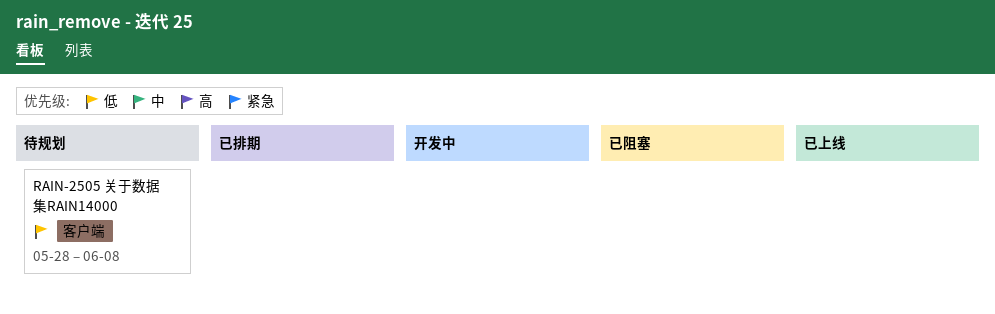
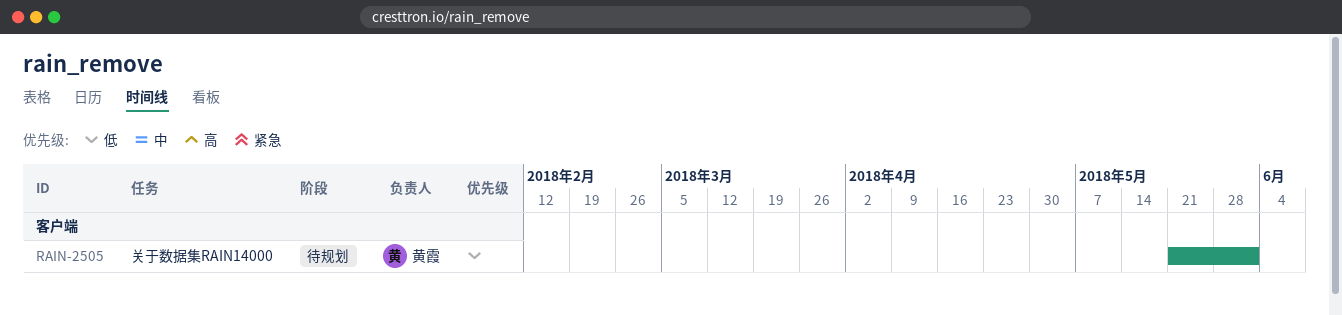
RAIN-2505, start: May 28 -> May 21
RAIN-2505, due: Jun 8 -> Jun 1

